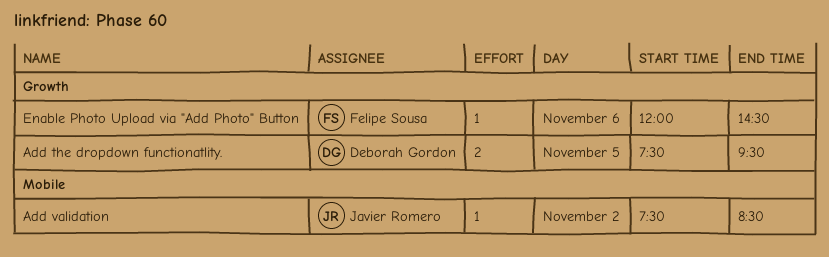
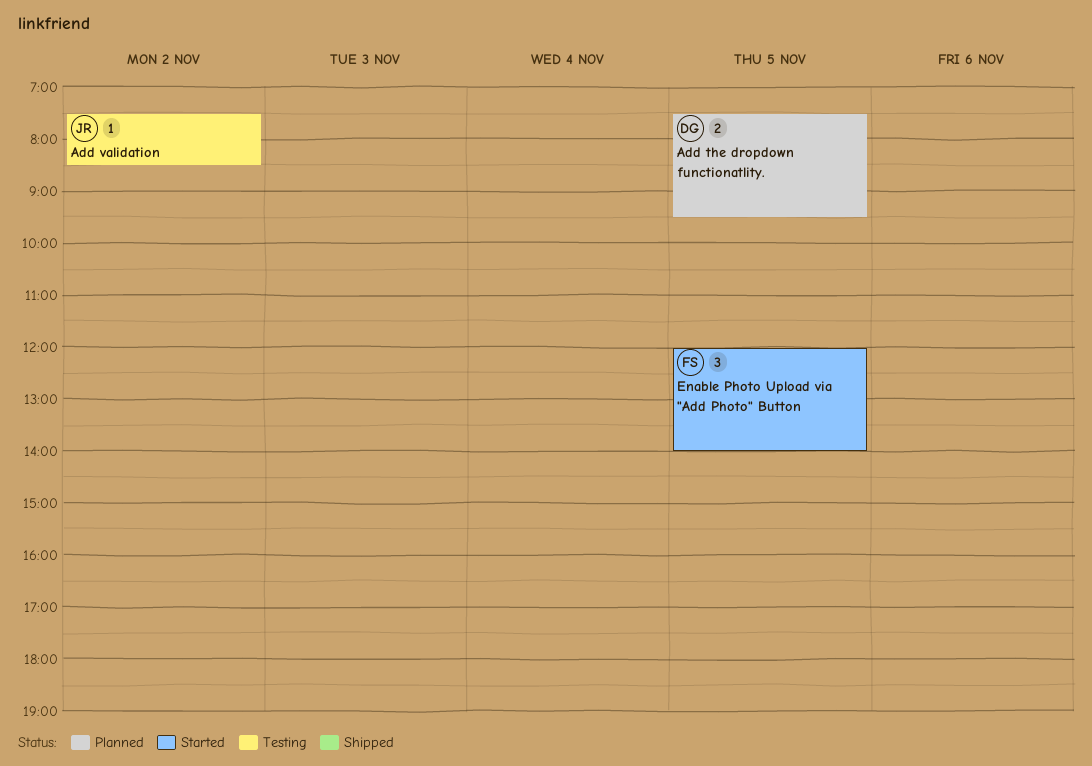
Enable Photo Upload via "Add Photo" Button, estimate: 1 -> 3
Enable Photo Upload via "Add Photo" Button, day: Nov 6 -> Nov 5
Enable Photo Upload via "Add Photo" Button, ends: 14:30 -> 14:00

